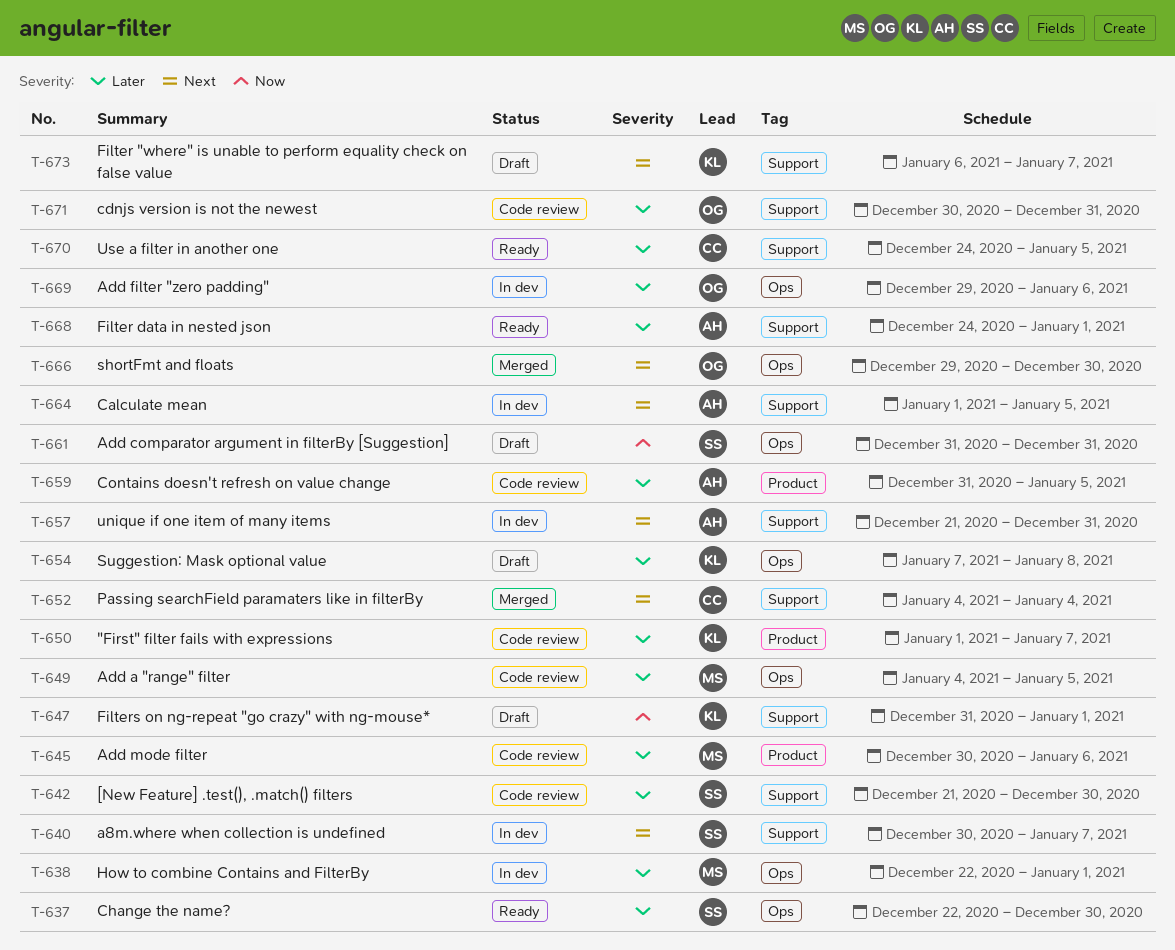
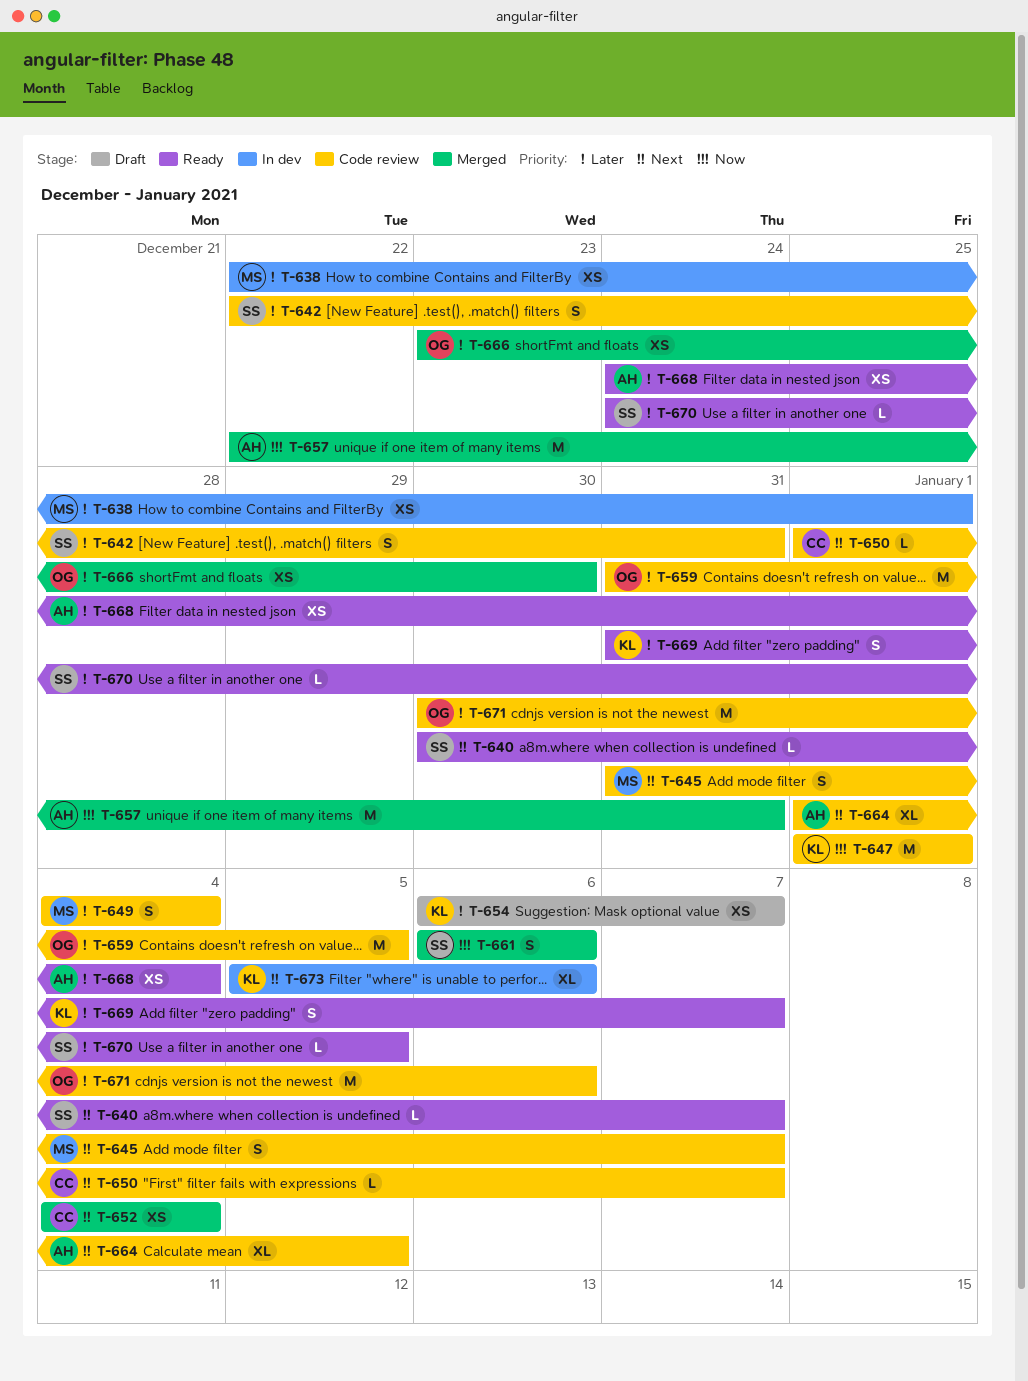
T-637: present -> none
T-640, status: In dev -> Ready
T-642, start: Dec 21 -> Dec 22
T-642, due: Dec 30 -> Dec 31
T-645, priority: Later -> Next
T-645, start: Dec 30 -> Dec 31
T-645, due: Jan 6 -> Jan 7
T-647, status: Draft -> Code review
T-647, start: Dec 31 -> Jan 1
T-649, due: Jan 5 -> Jan 4
T-650, owner: KL -> CC
T-650, priority: Later -> Next
T-654, start: Jan 7 -> Jan 6
T-654, due: Jan 8 -> Jan 7
T-657, status: In dev -> Merged
T-657, priority: Next -> Now
T-657, start: Dec 21 -> Dec 22
T-659, owner: AH -> OG
T-661, status: Draft -> Merged
T-661, start: Dec 31 -> Jan 6
T-661, due: Dec 31 -> Jan 6
T-664, status: In dev -> Code review
T-666, priority: Next -> Later
T-666, start: Dec 29 -> Dec 23
T-668, due: Jan 1 -> Jan 4
T-669, status: In dev -> Ready
T-669, owner: OG -> KL
T-669, start: Dec 29 -> Dec 31
T-669, due: Jan 6 -> Jan 7
T-670, owner: CC -> SS
T-671, due: Dec 31 -> Jan 6
T-673, status: Draft -> In dev
T-673, start: Jan 6 -> Jan 5
T-673, due: Jan 7 -> Jan 6

